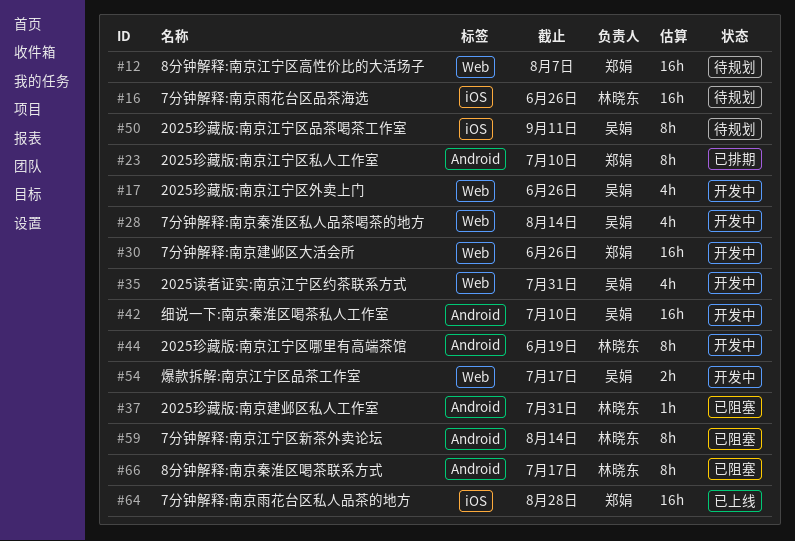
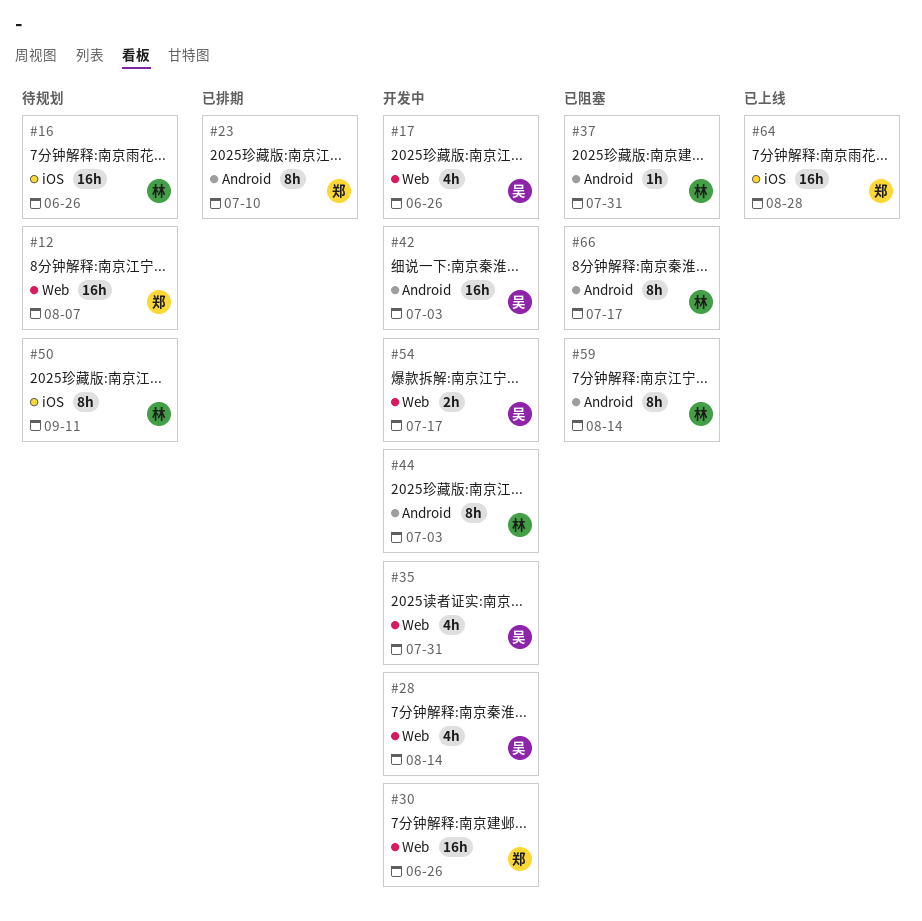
#42, due: Jul 10 -> Jul 3
#44, due: Jun 19 -> Jul 3
#50, owner: 吴娟 -> 林晓东

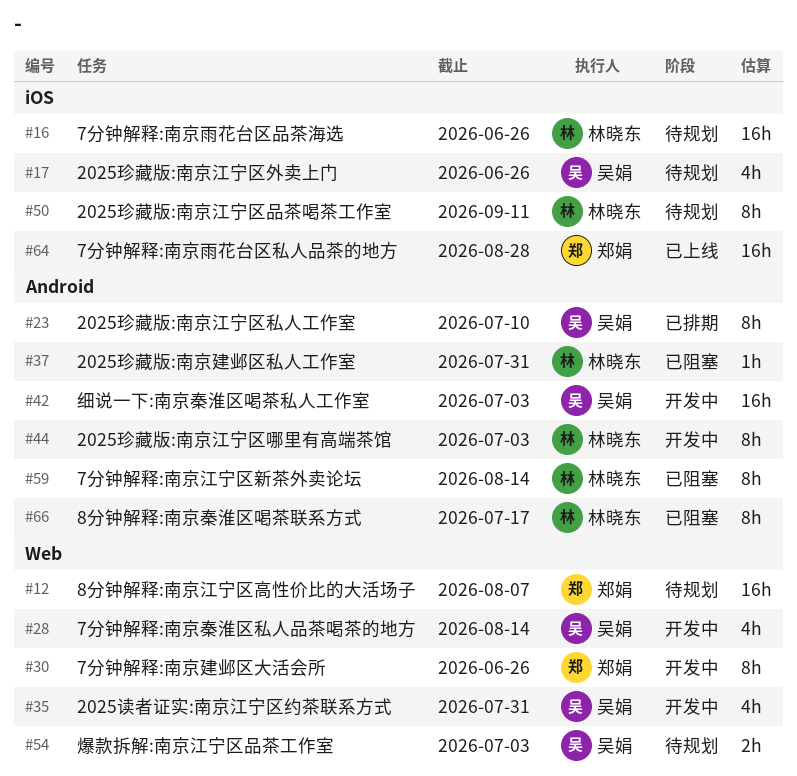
#17, status: 开发中 -> 待规划
#17, label: Web -> iOS
#23, owner: 郑娟 -> 吴娟
#30, estimate: 16h -> 8h
#54, status: 开发中 -> 待规划
#54, due: Jul 17 -> Jul 3

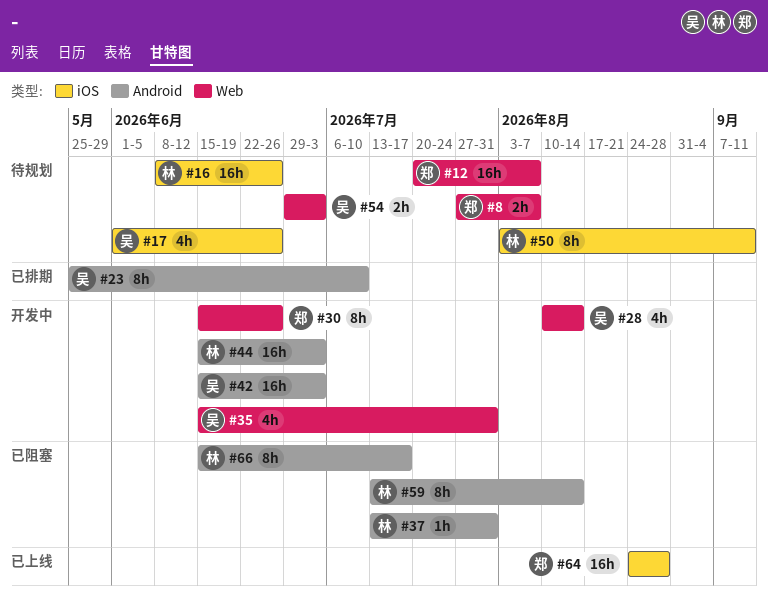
#8: none -> present
#44, estimate: 8h -> 16h

